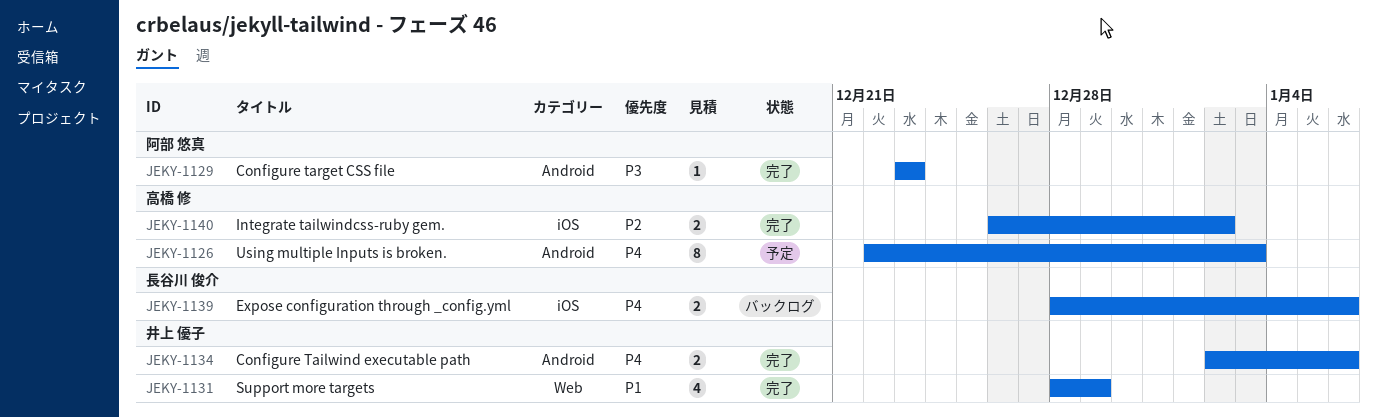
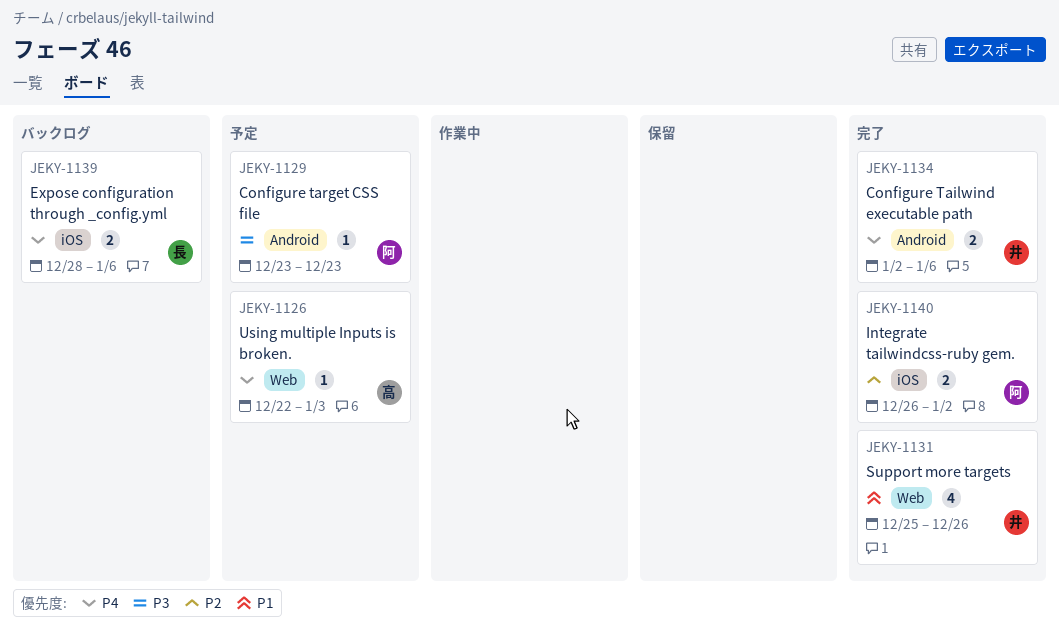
JEKY-1126, label: Android -> Web
JEKY-1126, estimate: 8 -> 1
JEKY-1129, status: 完了 -> 予定
JEKY-1131, start: Dec 28 -> Dec 25
JEKY-1131, due: Dec 29 -> Dec 26
JEKY-1140, owner: 高橋 修 -> 阿部 悠真

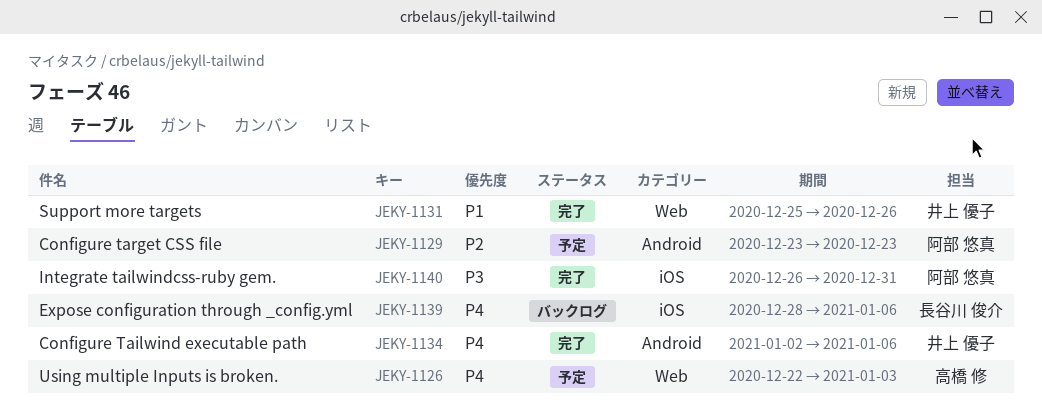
JEKY-1129, priority: P3 -> P2
JEKY-1140, priority: P2 -> P3
JEKY-1140, due: Jan 2 -> Dec 31

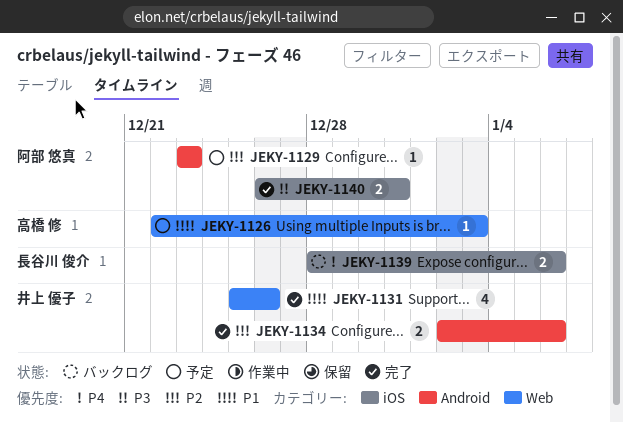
JEKY-1126, priority: P4 -> P1
JEKY-1134, priority: P4 -> P2

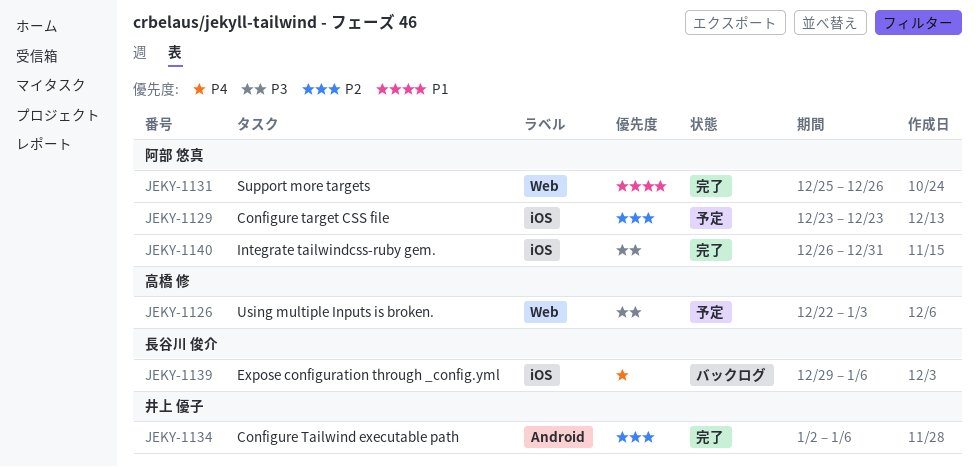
JEKY-1126, priority: P1 -> P3
JEKY-1129, label: Android -> iOS
JEKY-1131, owner: 井上 優子 -> 阿部 悠真
JEKY-1139, start: Dec 28 -> Dec 29

